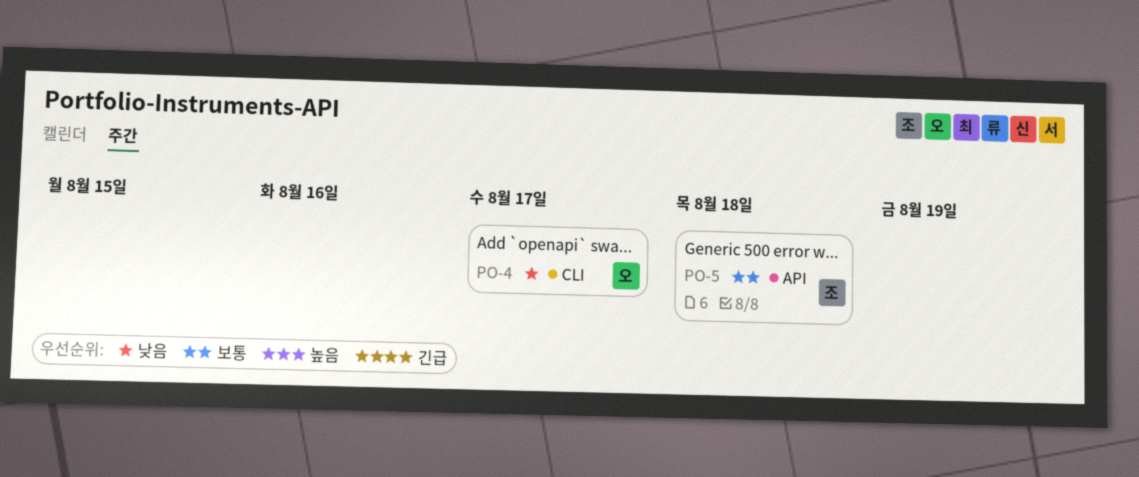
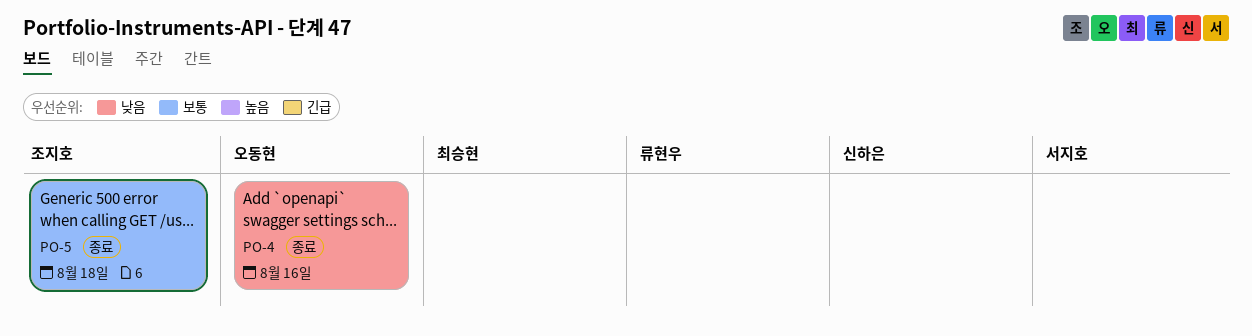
PO-4, due: Aug 17 -> Aug 16

